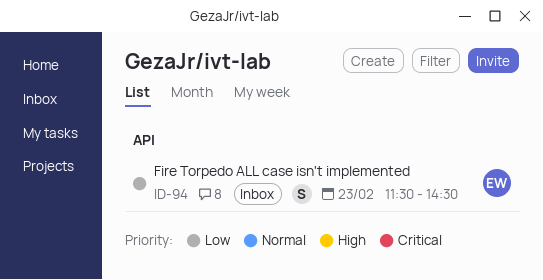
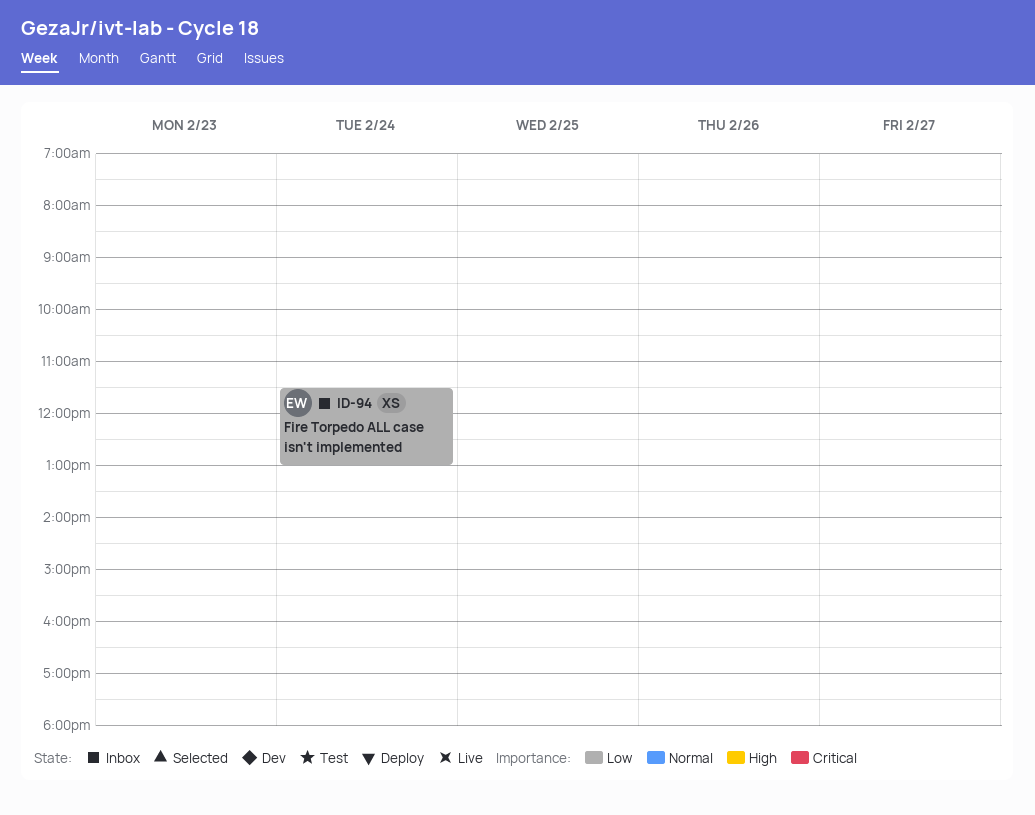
ID-94, estimate: S -> XS
ID-94, day: Feb 23 -> Feb 24
ID-94, ends: 14:30 -> 13:00

